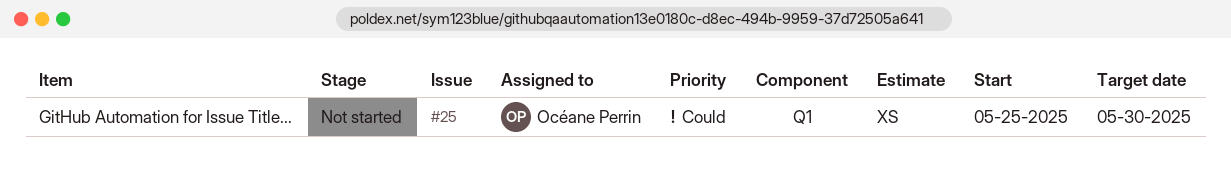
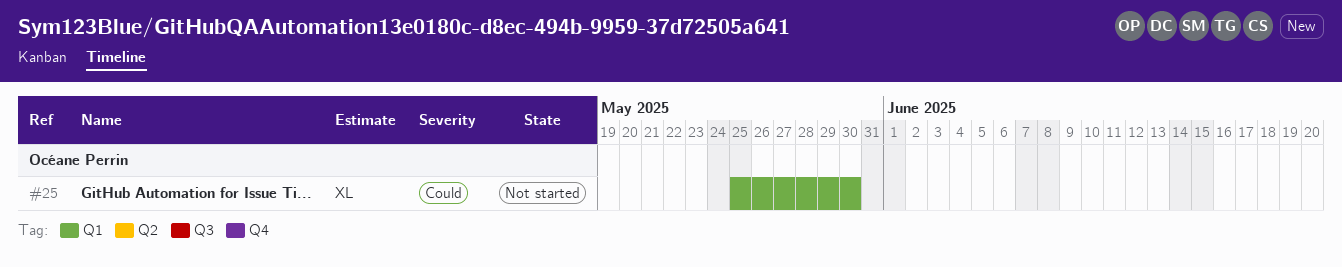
#25, estimate: XS -> XL

